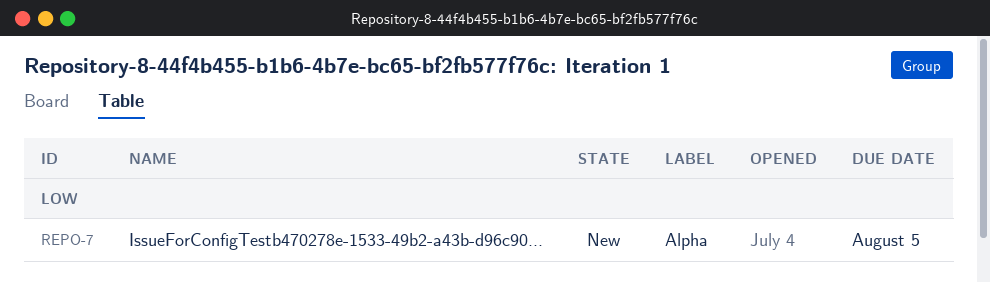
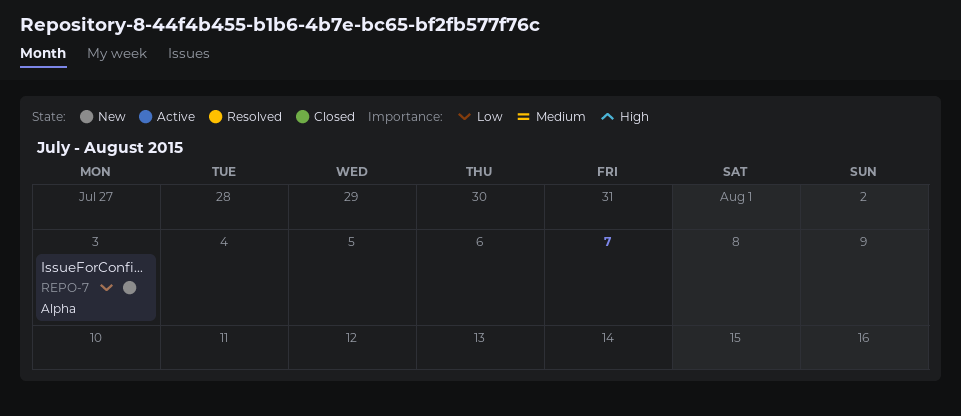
REPO-7, due: Aug 5 -> Aug 3

